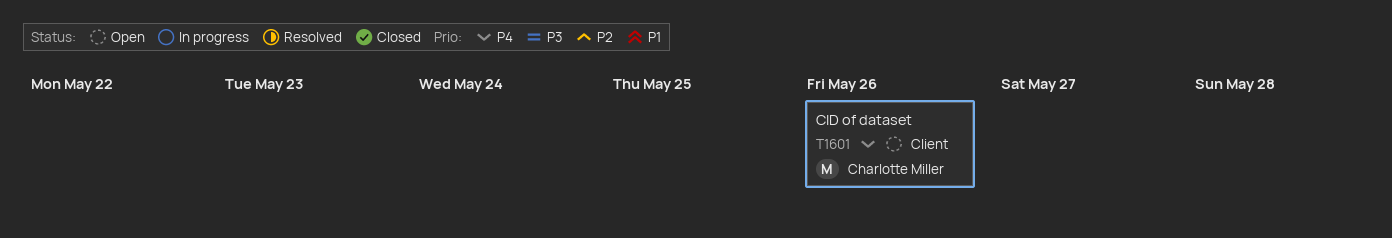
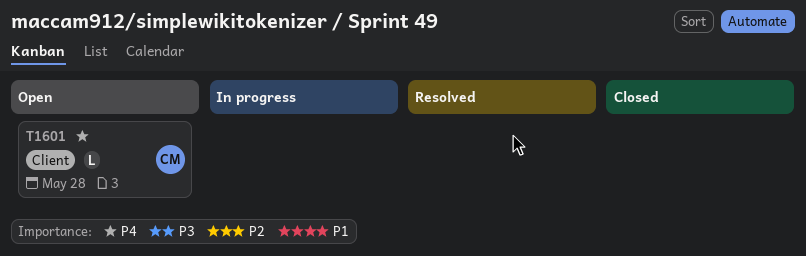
T1601, estimate: M -> L
T1601, due: May 26 -> May 28

